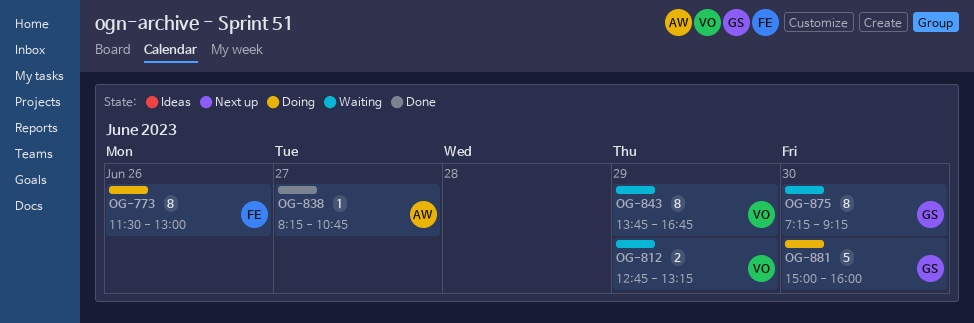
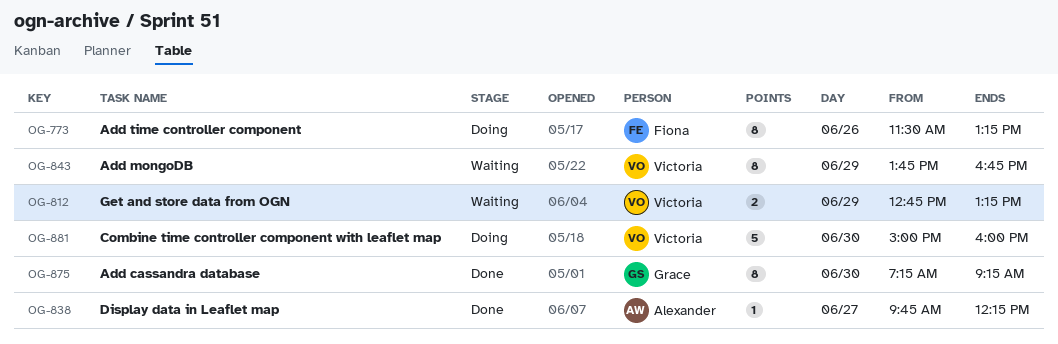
OG-773, ends: 13:00 -> 13:15
OG-838, begins: 08:15 -> 09:45
OG-838, ends: 10:45 -> 12:15
OG-875, status: Waiting -> Done
OG-881, owner: Grace -> Victoria

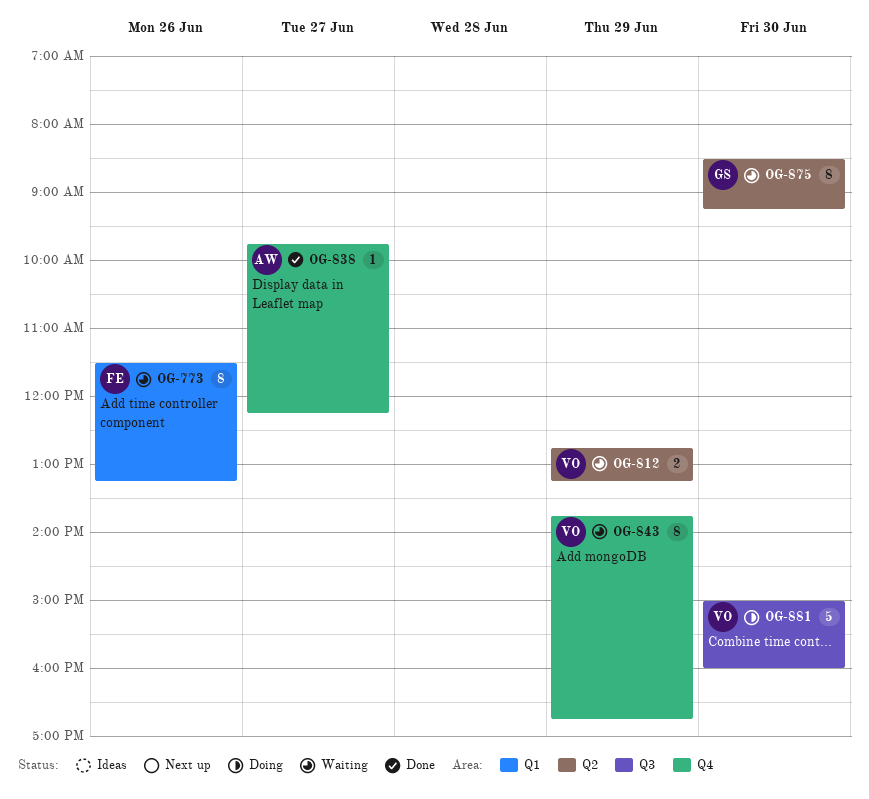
OG-773, status: Doing -> Waiting
OG-875, status: Done -> Waiting
OG-875, begins: 07:15 -> 08:30

